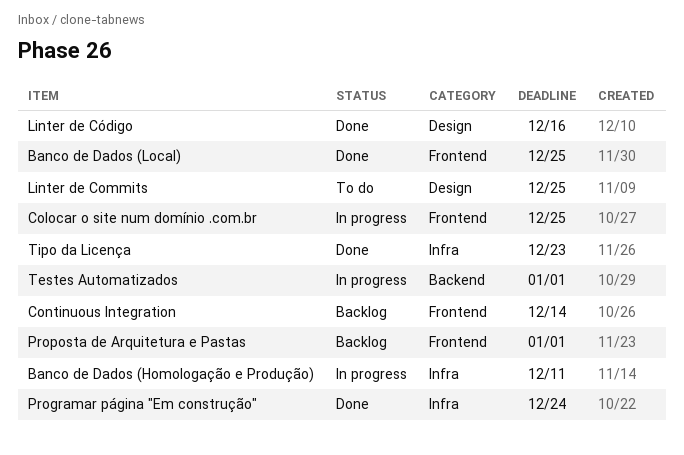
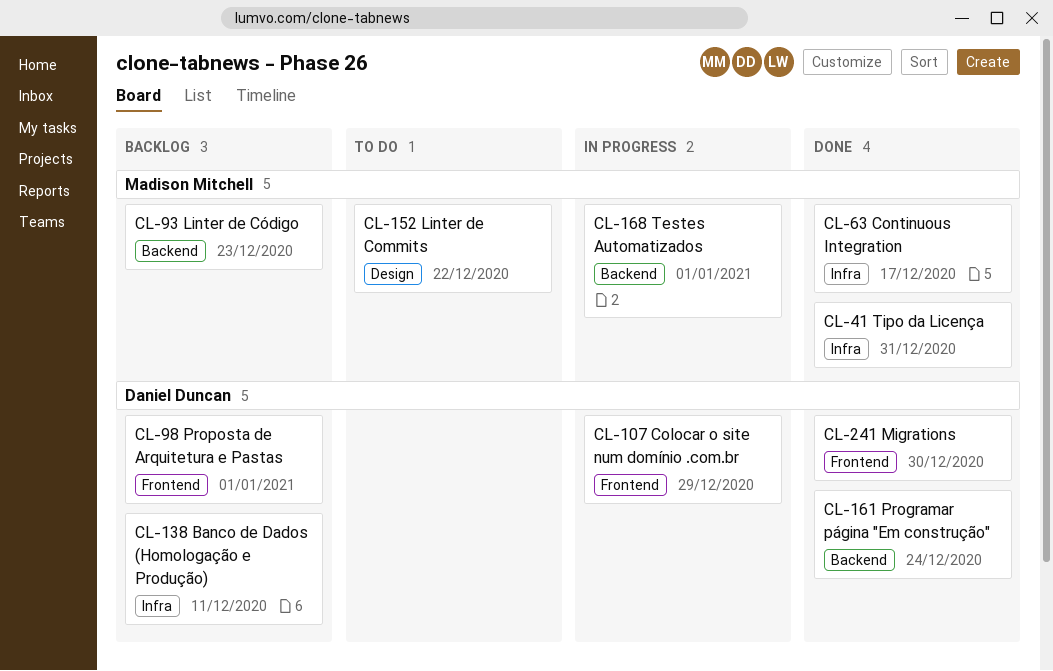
Banco de Dados (Homologação e Produção), status: In progress -> Backlog
Banco de Dados (Local): present -> none
Colocar o site num domínio .com.br, due: Dec 25 -> Dec 29
Continuous Integration, status: Backlog -> Done
Continuous Integration, label: Frontend -> Infra
Continuous Integration, due: Dec 14 -> Dec 17
Linter de Commits, due: Dec 25 -> Dec 22
Linter de Código, status: Done -> Backlog
Linter de Código, label: Design -> Backend
Linter de Código, due: Dec 16 -> Dec 23
Migrations: none -> present
Programar página "Em construção", label: Infra -> Backend
Tipo da Licença, due: Dec 23 -> Dec 31

